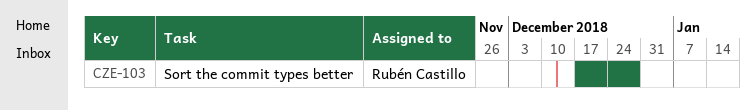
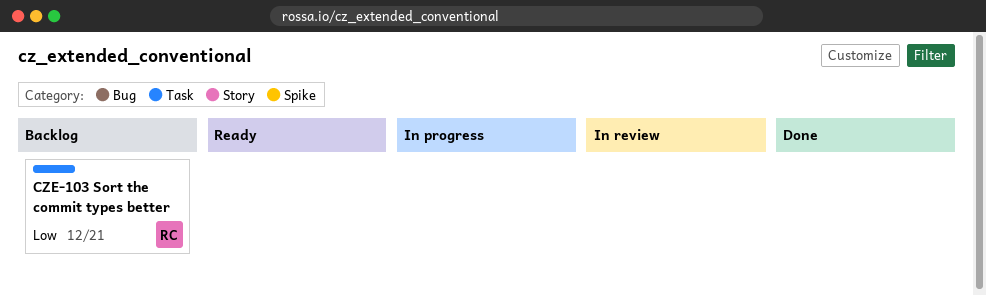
CZE-103, due: Dec 28 -> Dec 21

